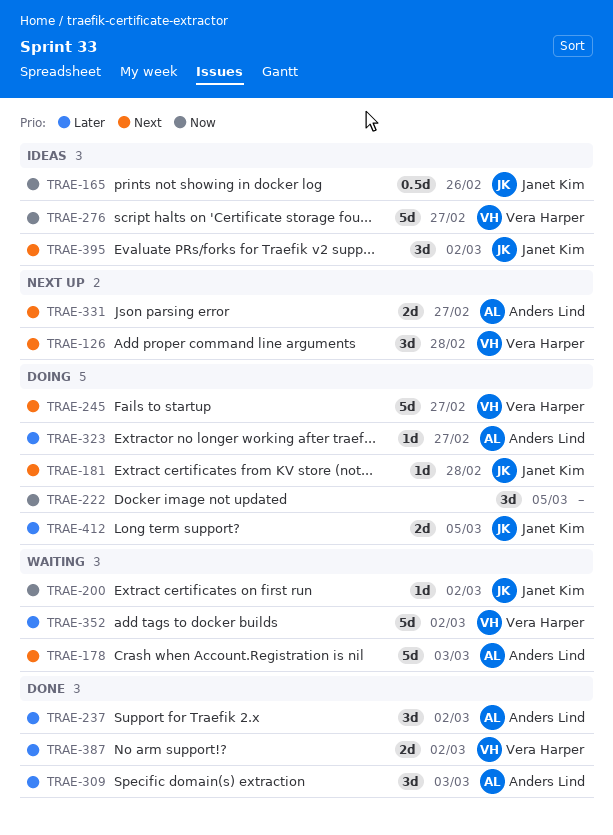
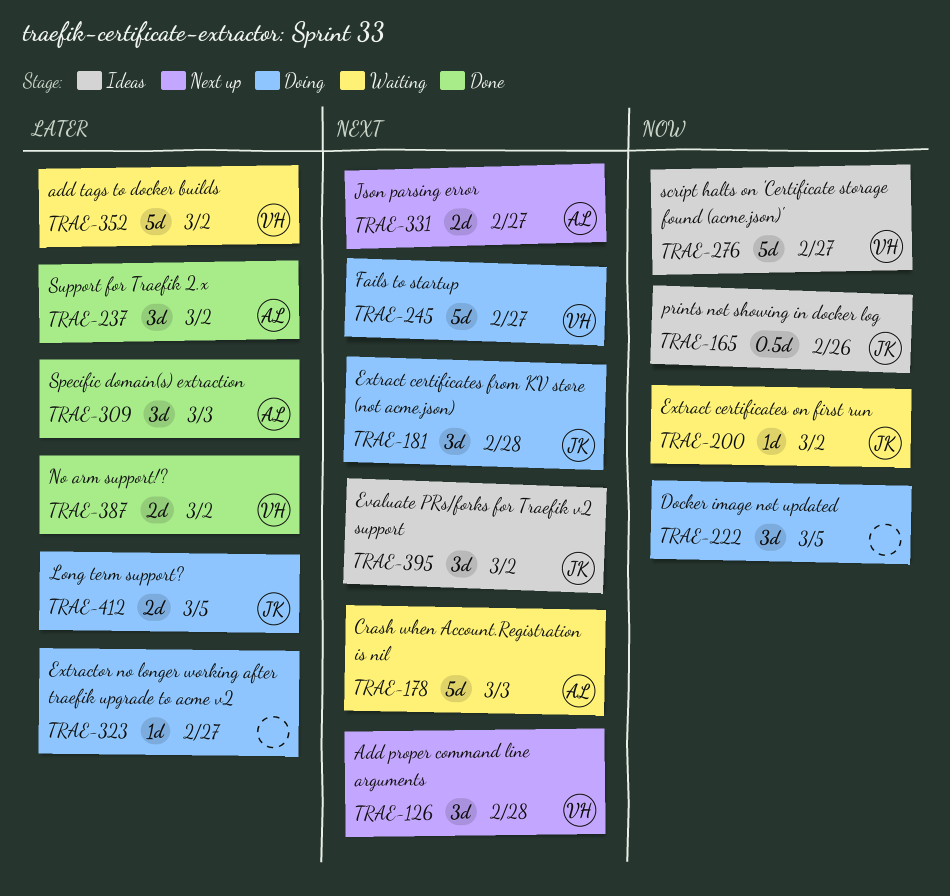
TRAE-181, estimate: 1d -> 3d
TRAE-323, owner: Anders Lind -> none

